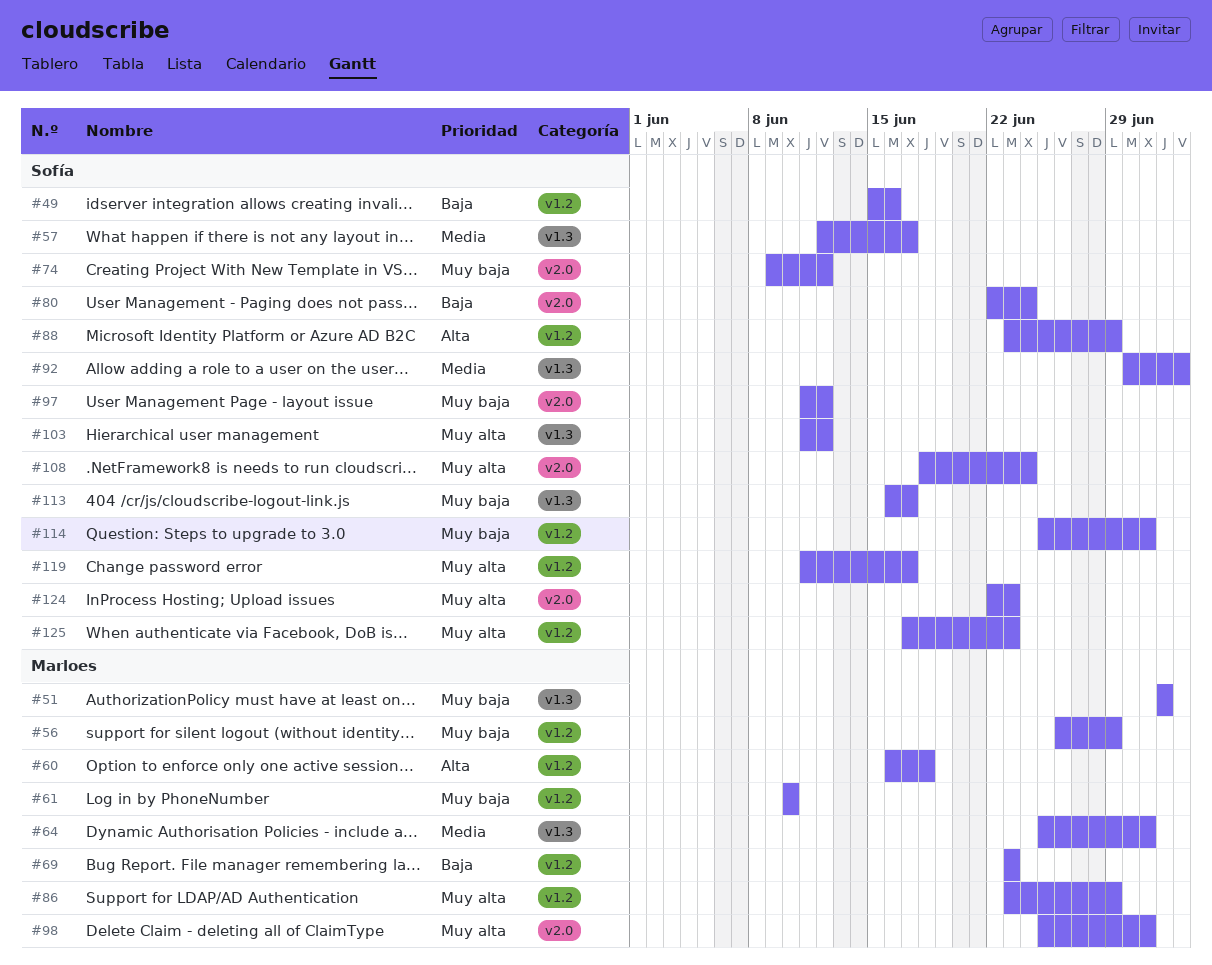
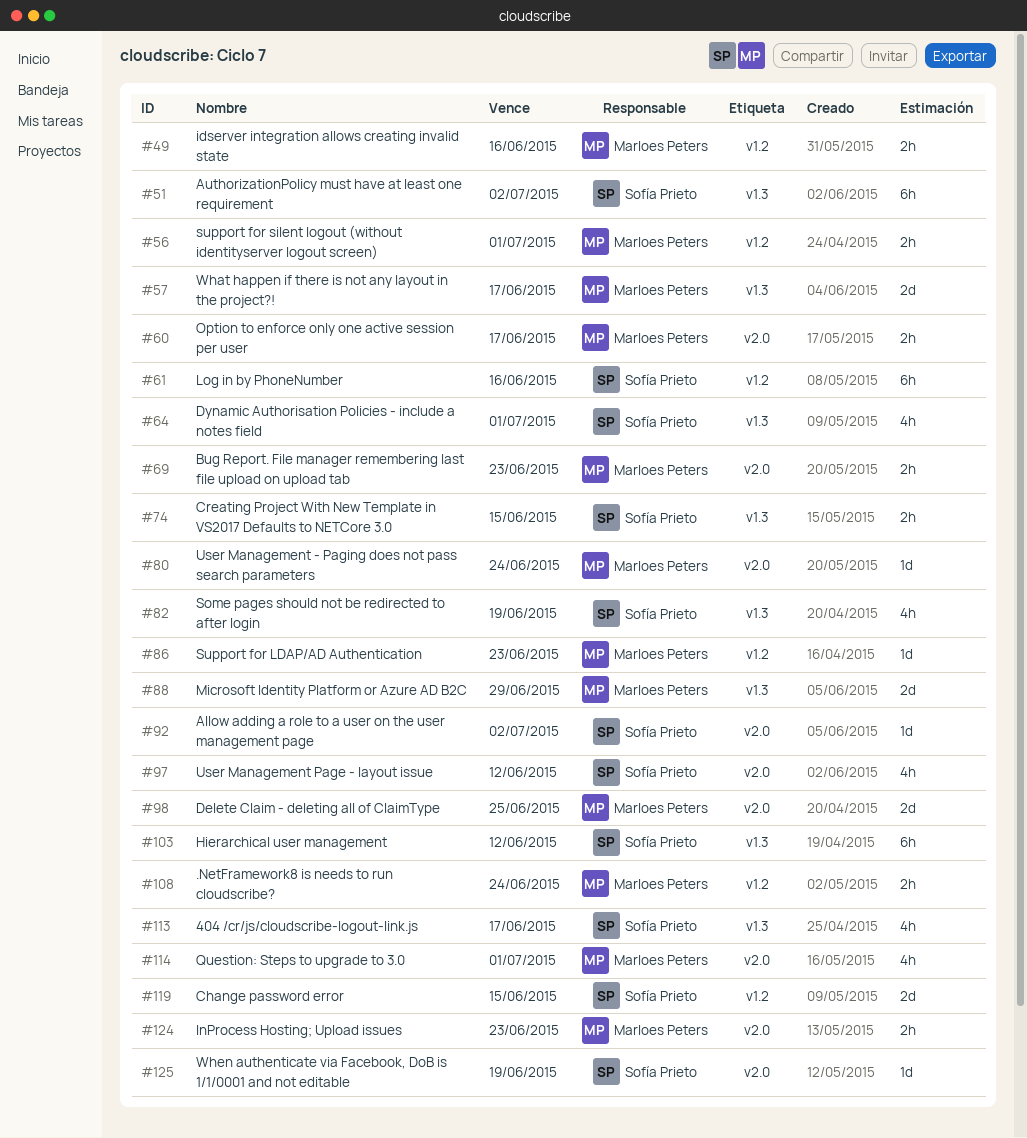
#49, owner: Sofía Prieto -> Marloes Peters
#51, owner: Marloes Peters -> Sofía Prieto
#56, due: Jun 29 -> Jul 1
#57, owner: Sofía Prieto -> Marloes Peters
#60, label: v1.2 -> v2.0
#60, due: Jun 18 -> Jun 17
#61, owner: Marloes Peters -> Sofía Prieto
#61, due: Jun 10 -> Jun 16
#64, owner: Marloes Peters -> Sofía Prieto
#69, label: v1.2 -> v2.0
#74, label: v2.0 -> v1.3
#74, due: Jun 12 -> Jun 15
#80, owner: Sofía Prieto -> Marloes Peters
#82: none -> present
#86, due: Jun 29 -> Jun 23
#88, owner: Sofía Prieto -> Marloes Peters
#88, label: v1.2 -> v1.3
#92, label: v1.3 -> v2.0
#92, due: Jul 3 -> Jul 2
#98, due: Jul 1 -> Jun 25
#108, owner: Sofía Prieto -> Marloes Peters
#108, label: v2.0 -> v1.2
#114, owner: Sofía Prieto -> Marloes Peters
#114, label: v1.2 -> v2.0
#119, due: Jun 17 -> Jun 15
#124, owner: Sofía Prieto -> Marloes Peters
#125, label: v1.2 -> v2.0
#125, due: Jun 23 -> Jun 19

